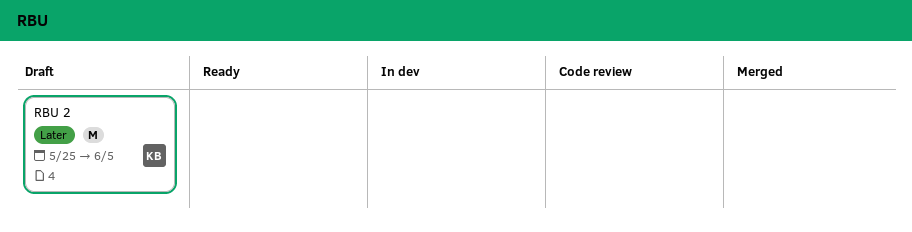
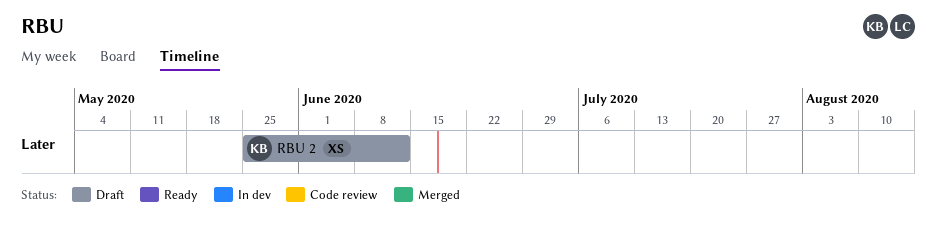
RBU 2, estimate: M -> XS
RBU 2, due: Jun 5 -> Jun 12

